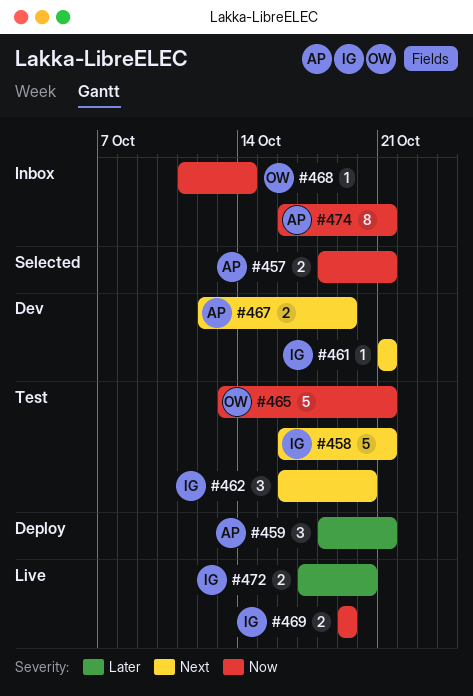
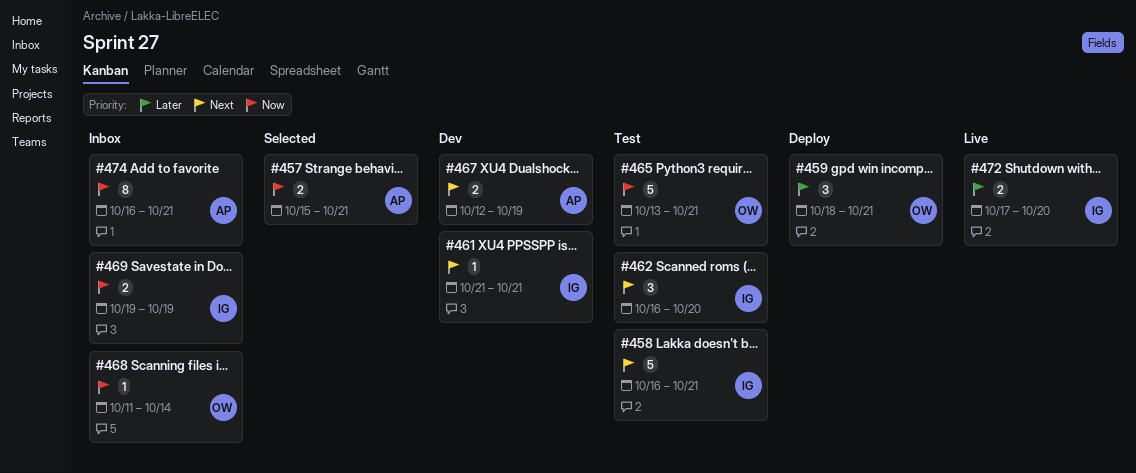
#457, start: Oct 18 -> Oct 15
#459, owner: AP -> OW
#469, status: Live -> Inbox

